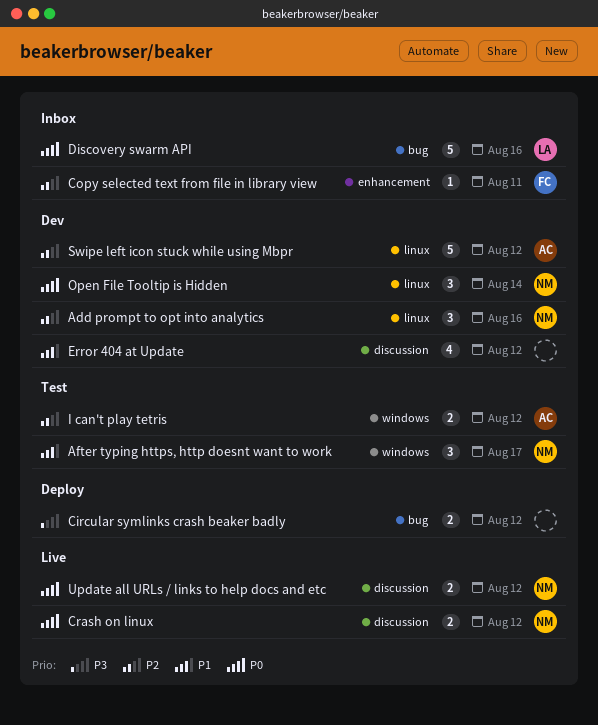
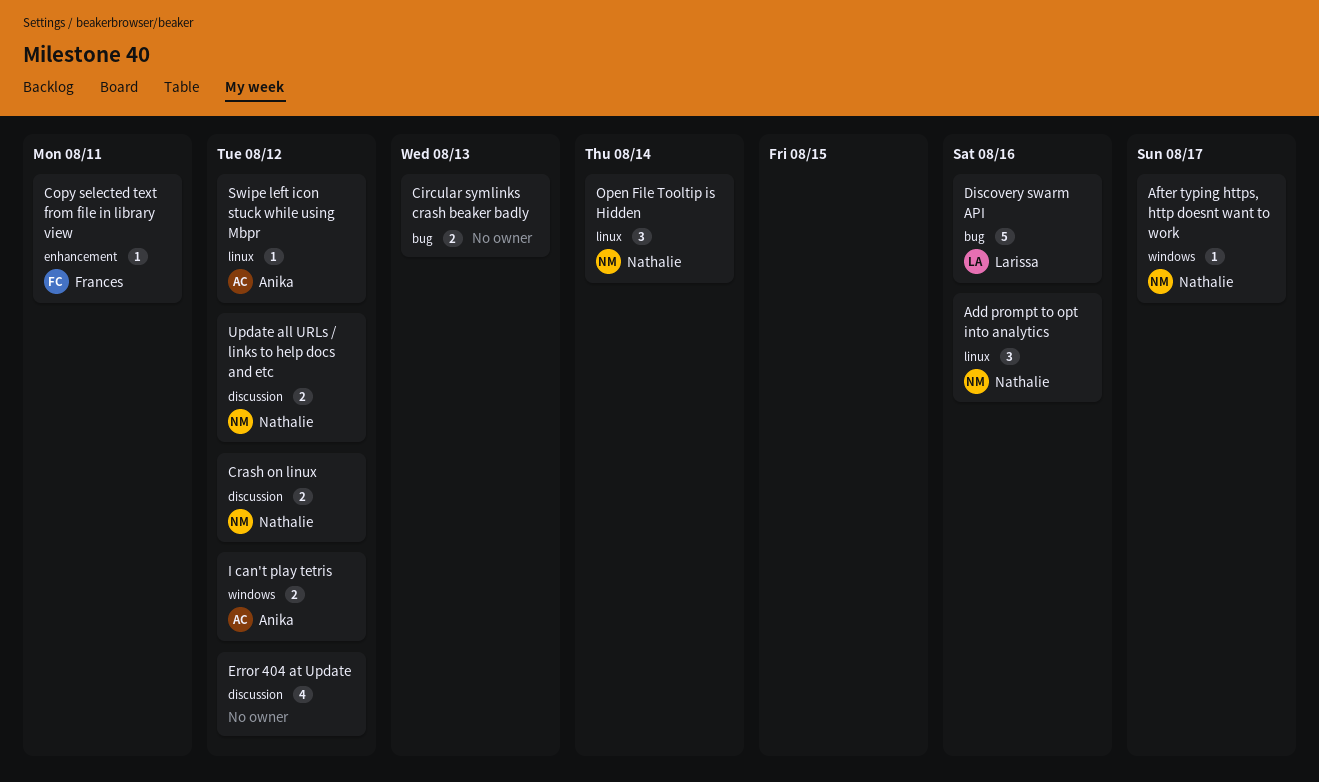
After typing https, http doesnt want to work, estimate: 3 -> 1
Circular symlinks crash beaker badly, due: Aug 12 -> Aug 13
Swipe left icon stuck while using Mbpr, estimate: 5 -> 1

